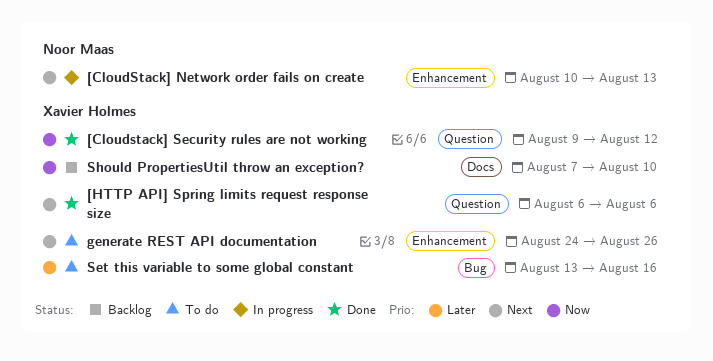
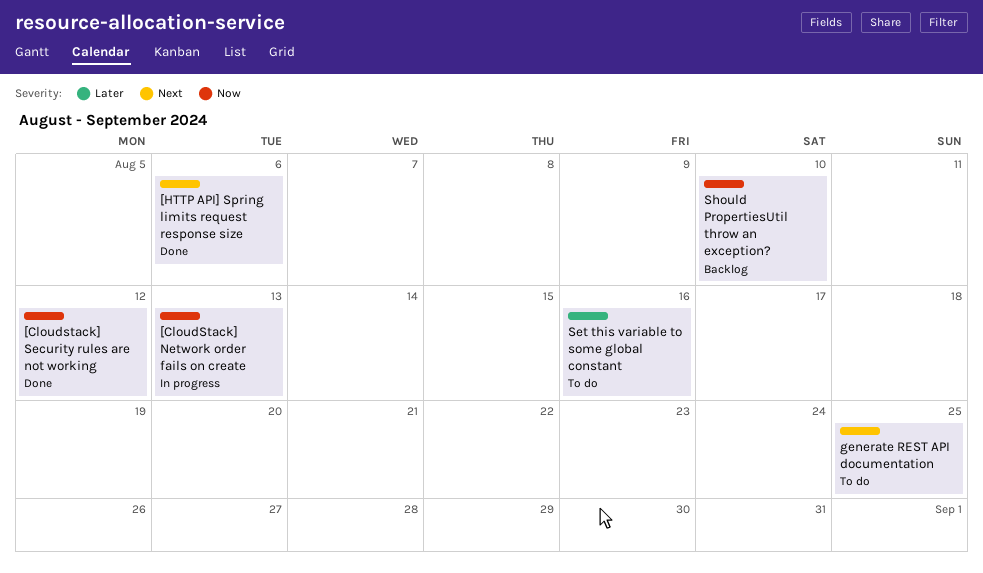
[CloudStack] Network order fails on create, priority: Next -> Now
generate REST API documentation, due: Aug 26 -> Aug 25

